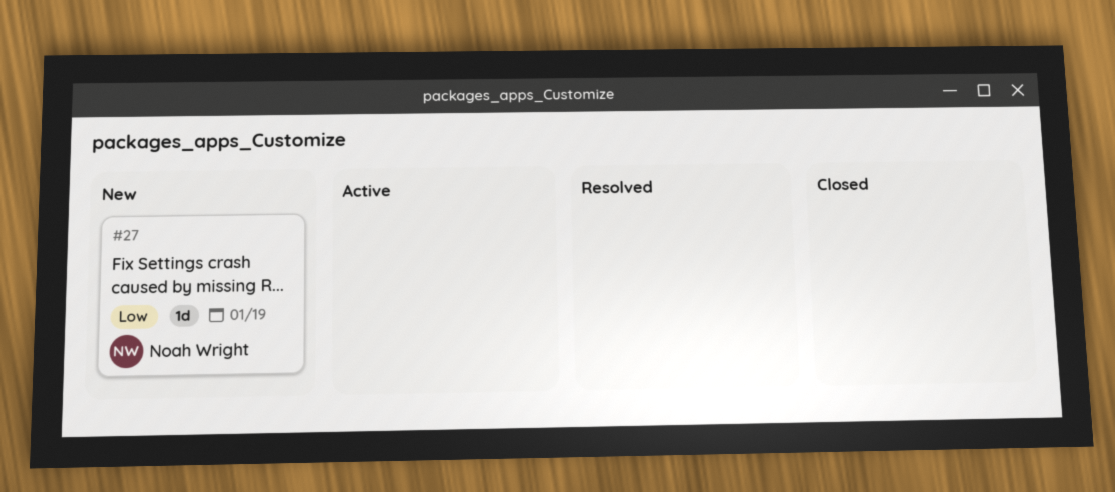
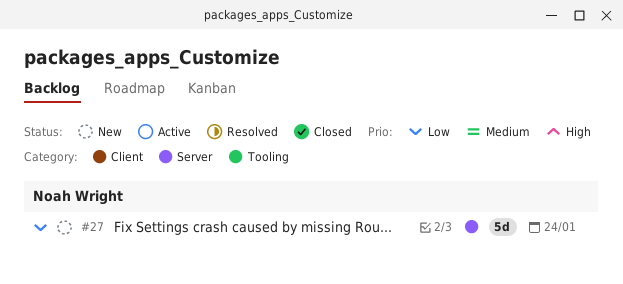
#27, estimate: 1d -> 5d
#27, due: Jan 19 -> Jan 24

